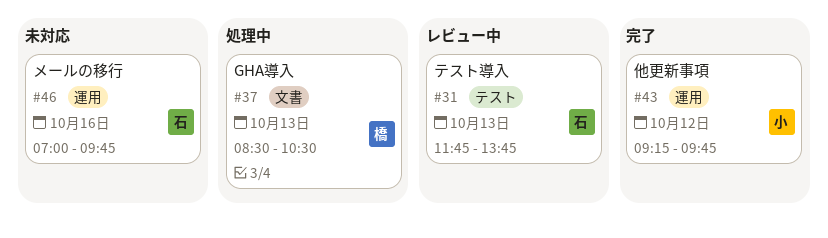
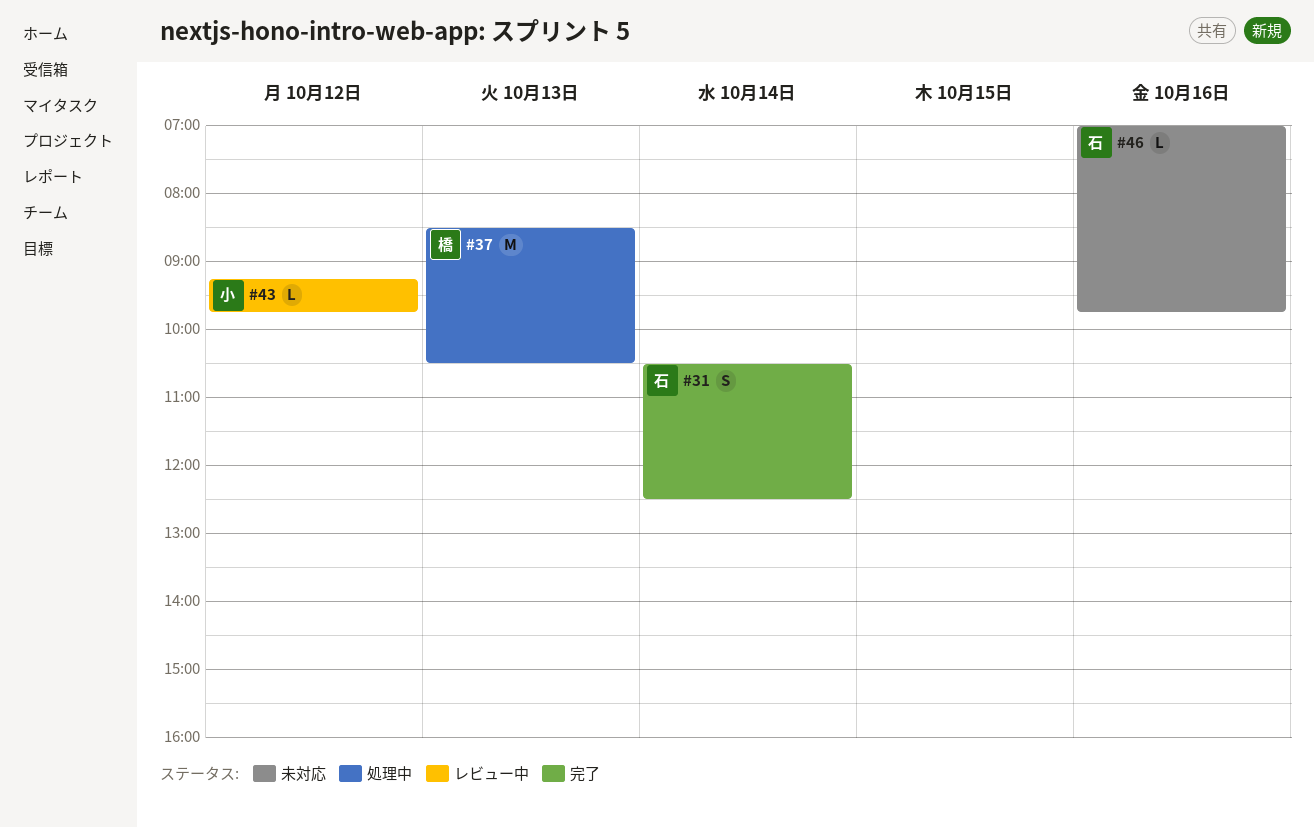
#31, status: レビュー中 -> 完了
#31, day: Oct 13 -> Oct 14
#31, begins: 11:45 -> 10:30
#31, ends: 13:45 -> 12:30
#43, status: 完了 -> レビュー中

